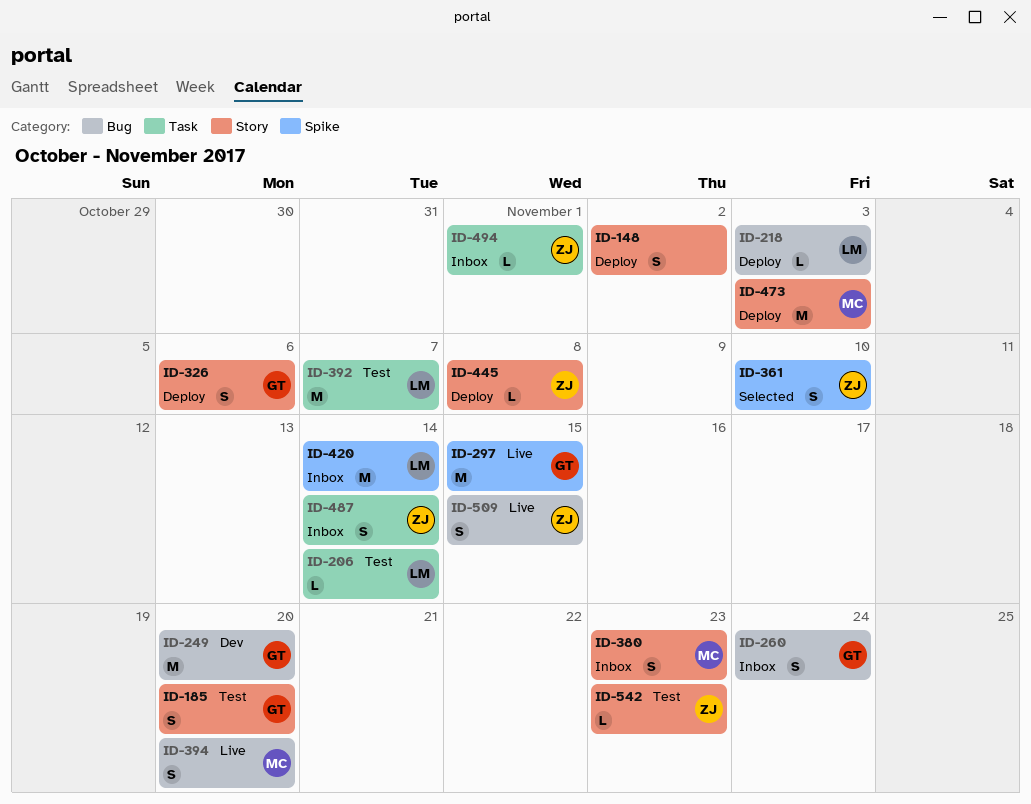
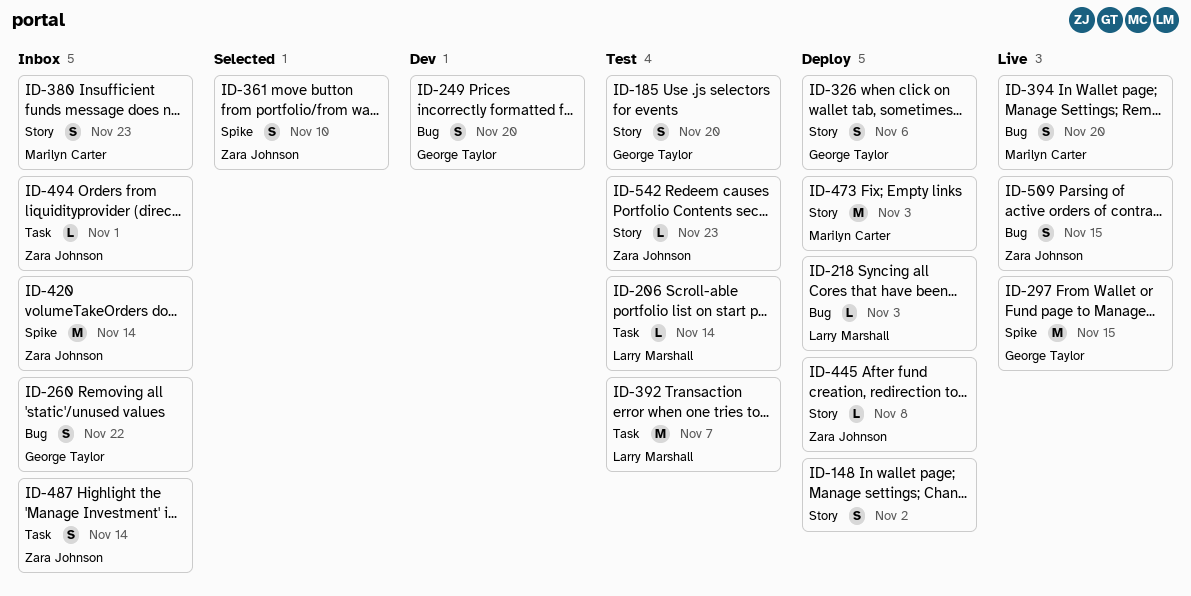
ID-249, estimate: M -> S
ID-260, due: Nov 24 -> Nov 22
ID-420, owner: Larry Marshall -> Zara Johnson

